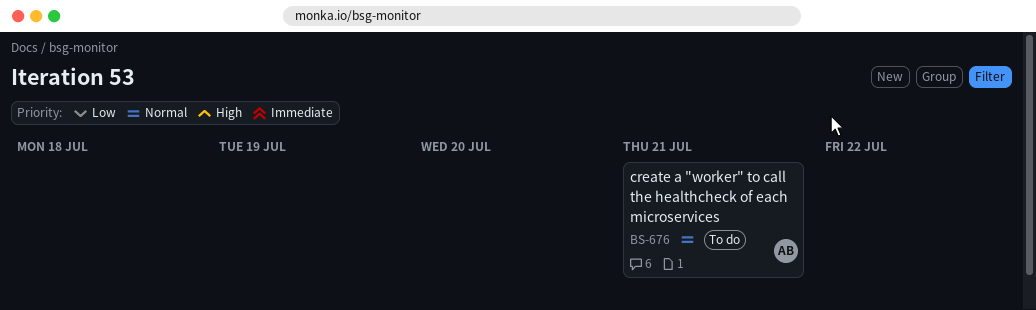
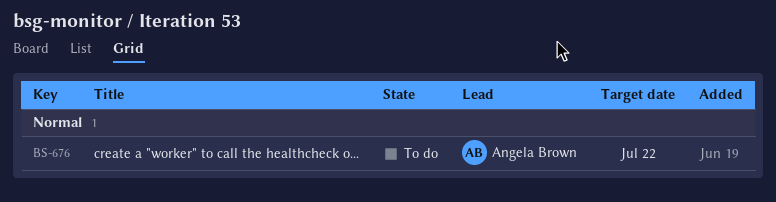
BS-676, due: Jul 21 -> Jul 22

